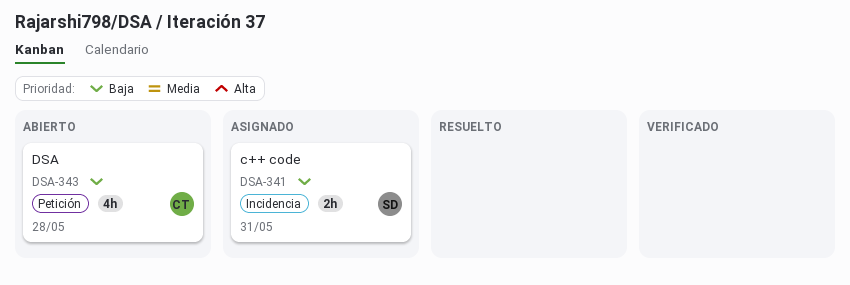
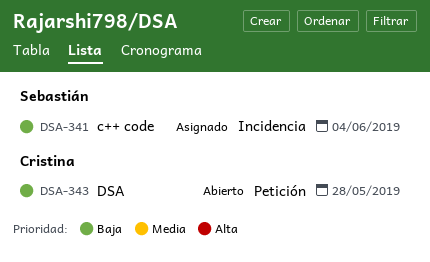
DSA-341, due: May 31 -> Jun 4

